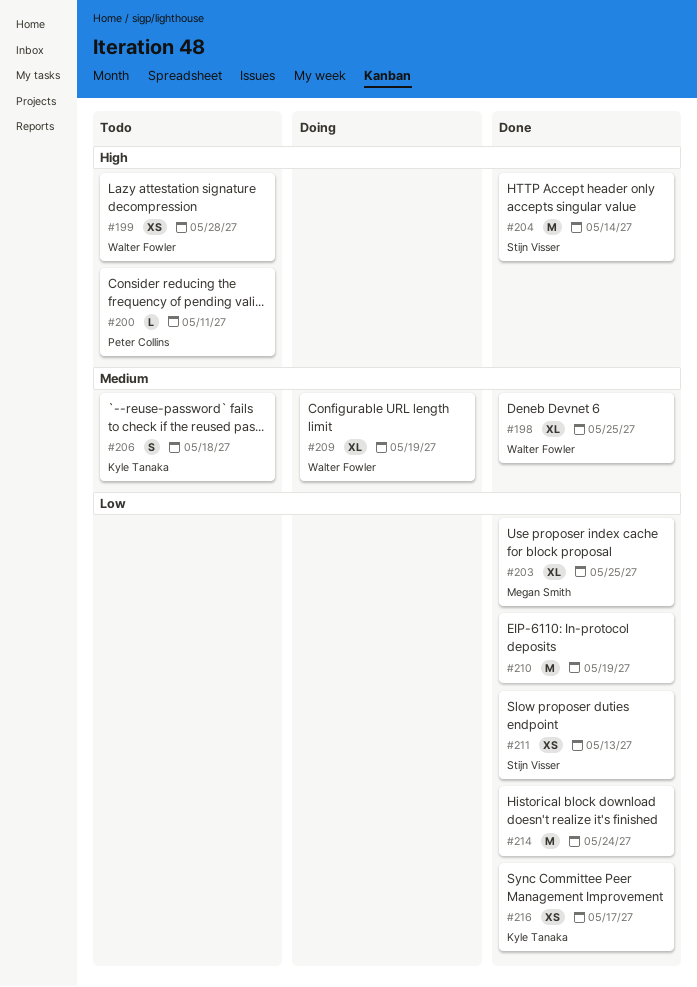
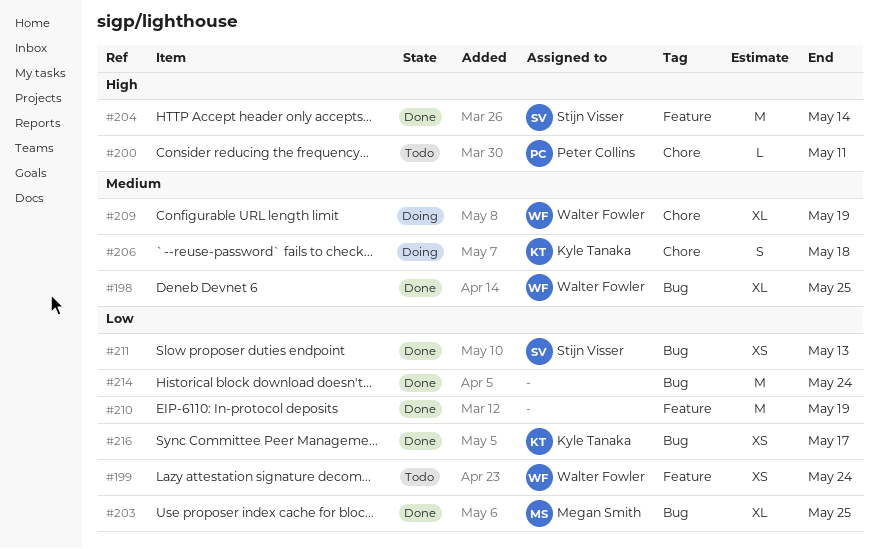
#199, priority: High -> Low
#199, due: May 28 -> May 24
#206, status: Todo -> Doing

